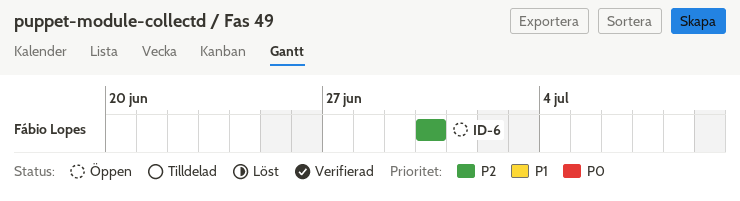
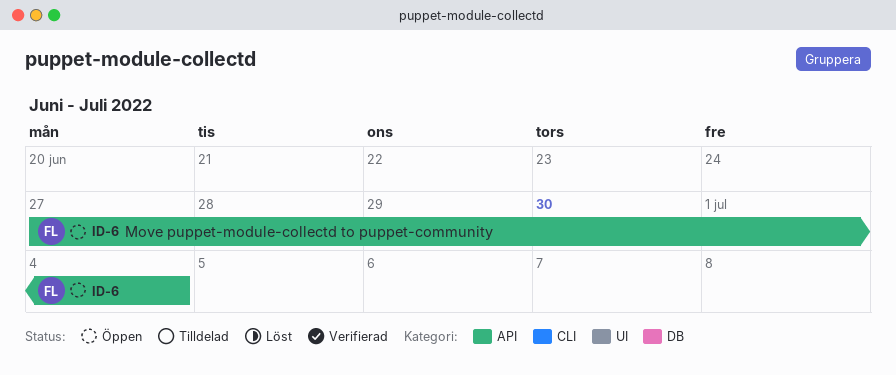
ID-6, start: Jun 30 -> Jun 27
ID-6, due: Jun 30 -> Jul 4

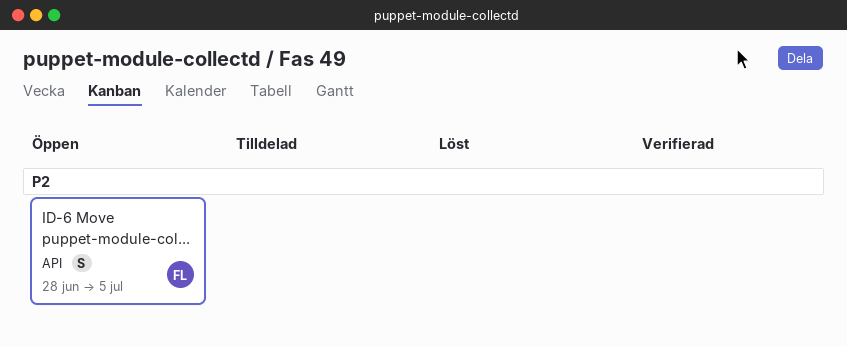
ID-6, start: Jun 27 -> Jun 28
ID-6, due: Jul 4 -> Jul 5

